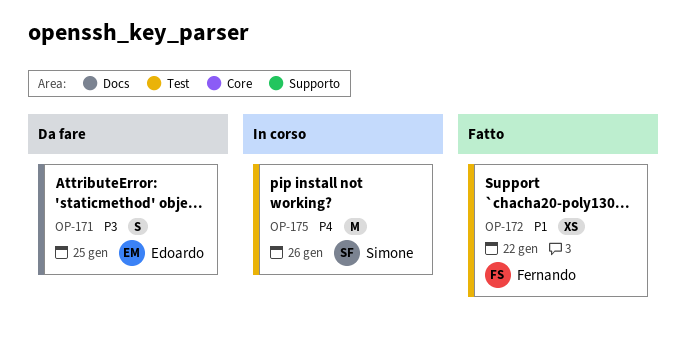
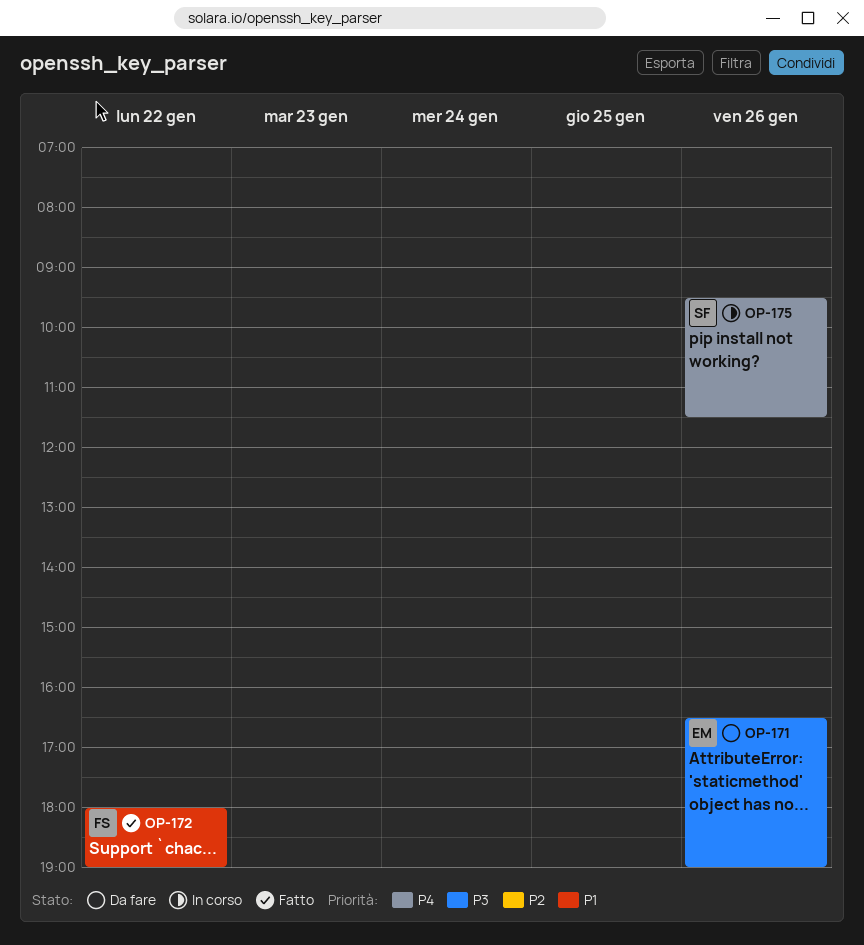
OP-171, day: Jan 25 -> Jan 26

